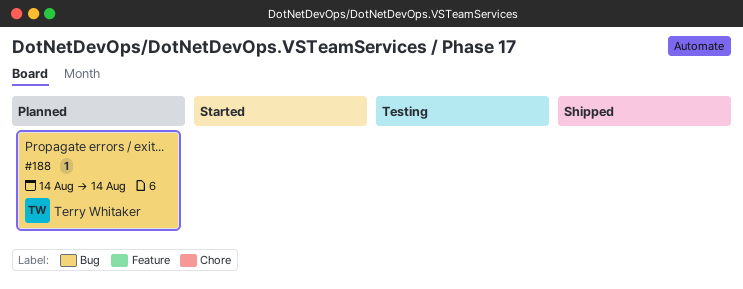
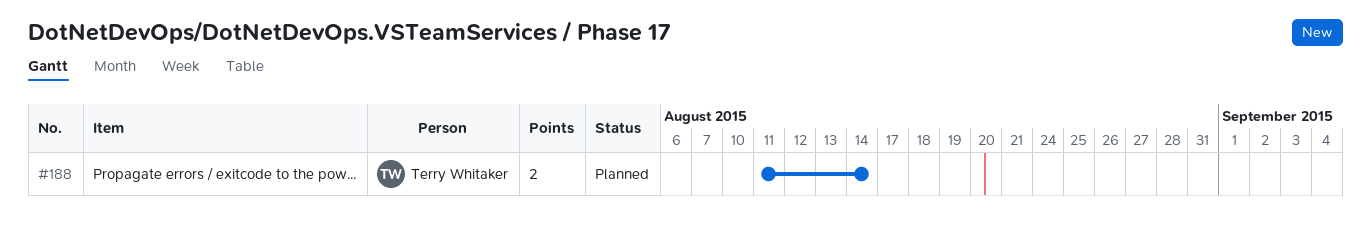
#188, estimate: 1 -> 2
#188, start: Aug 14 -> Aug 11

